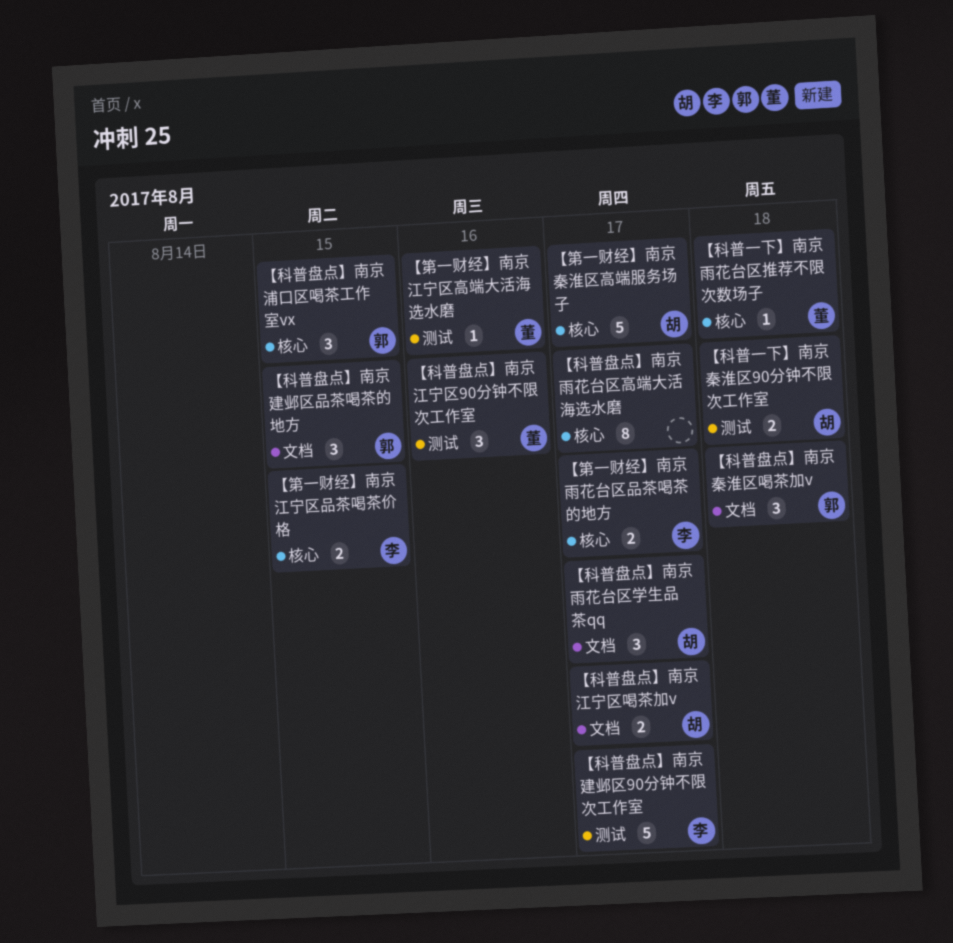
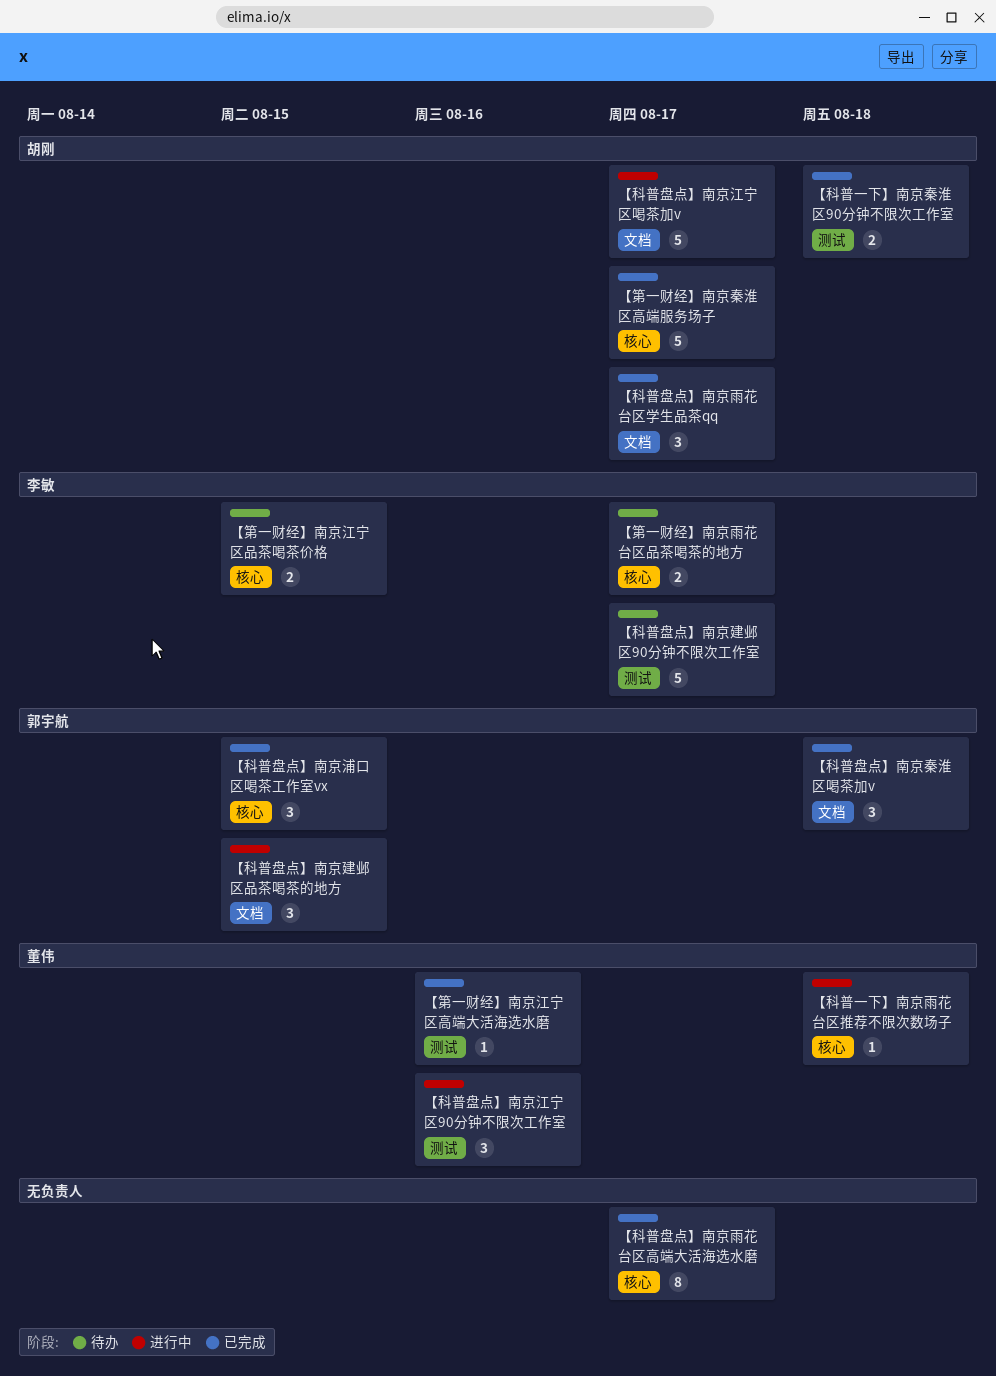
【科普盘点】南京江宁区喝茶加v, estimate: 2 -> 5

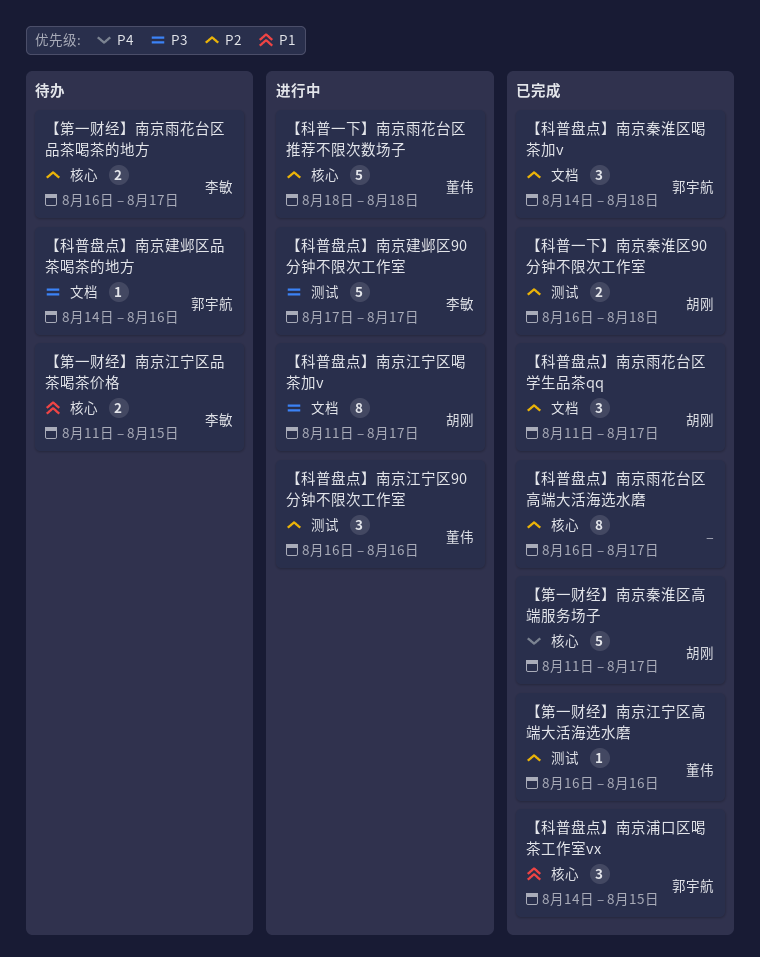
【科普一下】南京雨花台区推荐不限次数场子, estimate: 1 -> 5
【科普盘点】南京建邺区90分钟不限次工作室, status: 待办 -> 进行中
【科普盘点】南京建邺区品茶喝茶的地方, status: 进行中 -> 待办
【科普盘点】南京建邺区品茶喝茶的地方, estimate: 3 -> 1
【科普盘点】南京建邺区品茶喝茶的地方, due: Aug 15 -> Aug 16
【科普盘点】南京江宁区喝茶加v, estimate: 5 -> 8

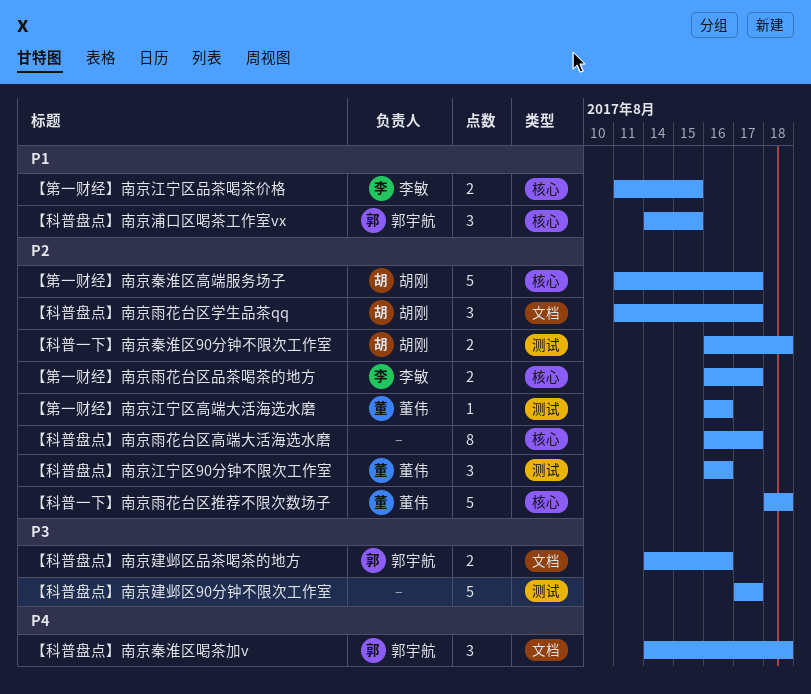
【科普盘点】南京建邺区90分钟不限次工作室, owner: 李敏 -> none
【科普盘点】南京建邺区品茶喝茶的地方, estimate: 1 -> 2
【科普盘点】南京江宁区喝茶加v: present -> none
【科普盘点】南京秦淮区喝茶加v, priority: P2 -> P4
【第一财经】南京秦淮区高端服务场子, priority: P4 -> P2

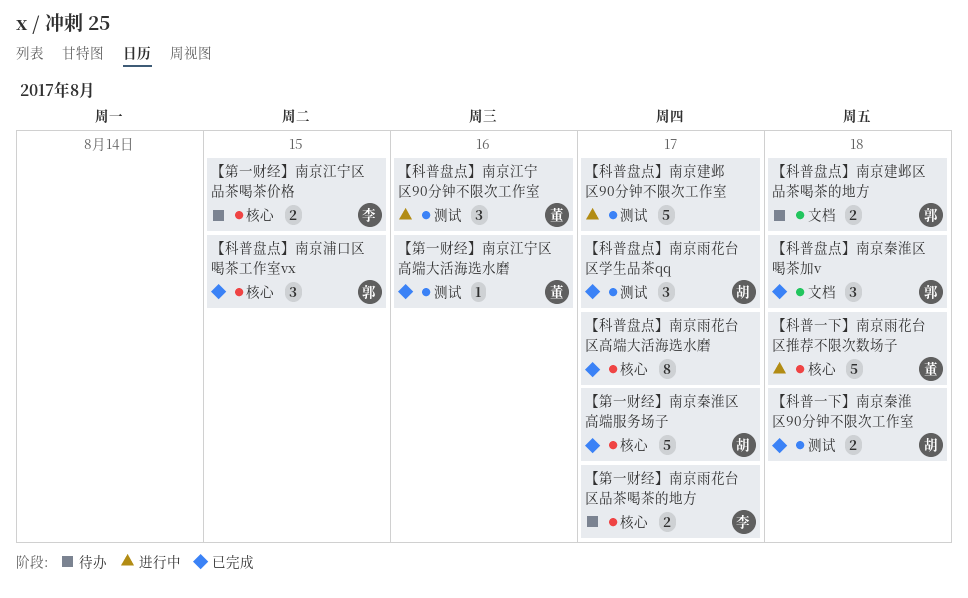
【科普盘点】南京建邺区品茶喝茶的地方, due: Aug 16 -> Aug 18
【科普盘点】南京雨花台区学生品茶qq, label: 文档 -> 测试

